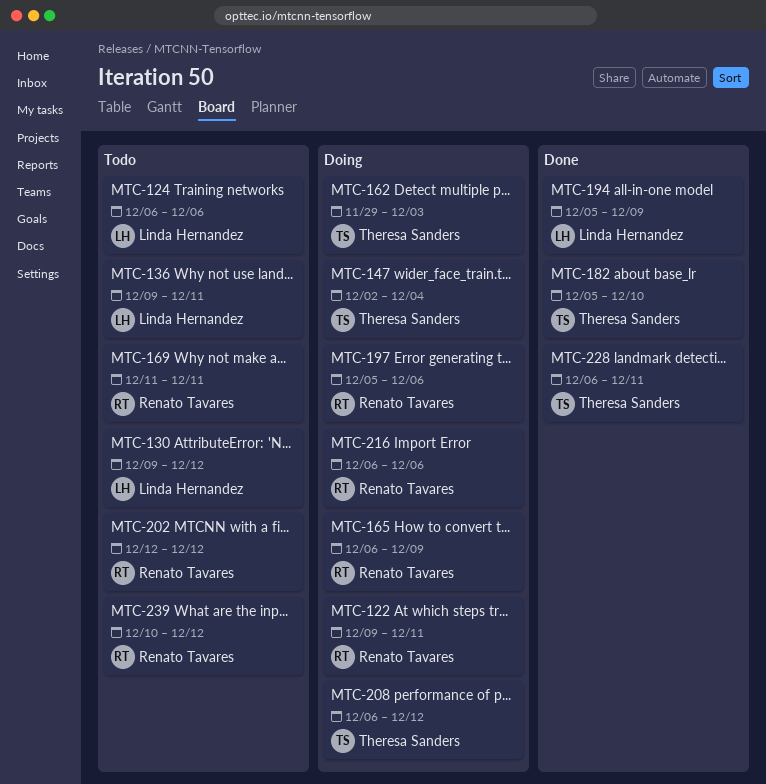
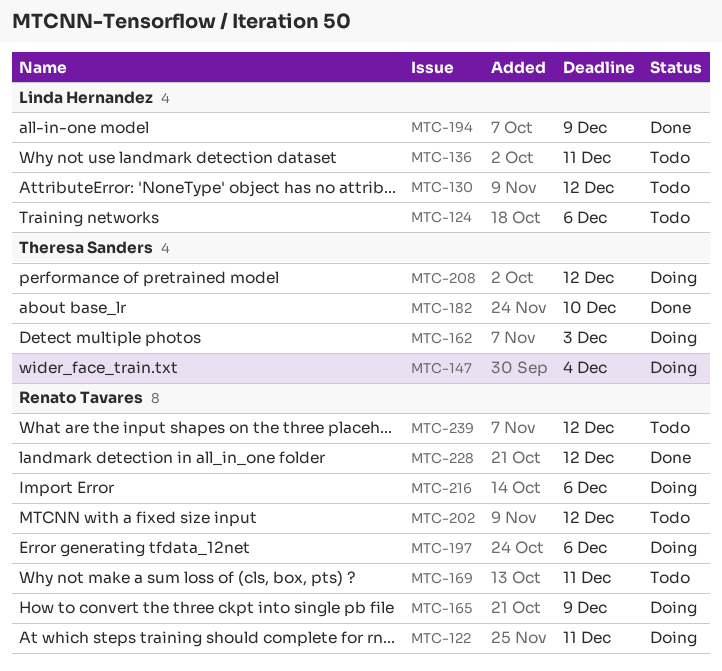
MTC-228, owner: Theresa Sanders -> Renato Tavares
MTC-228, due: Dec 11 -> Dec 12

